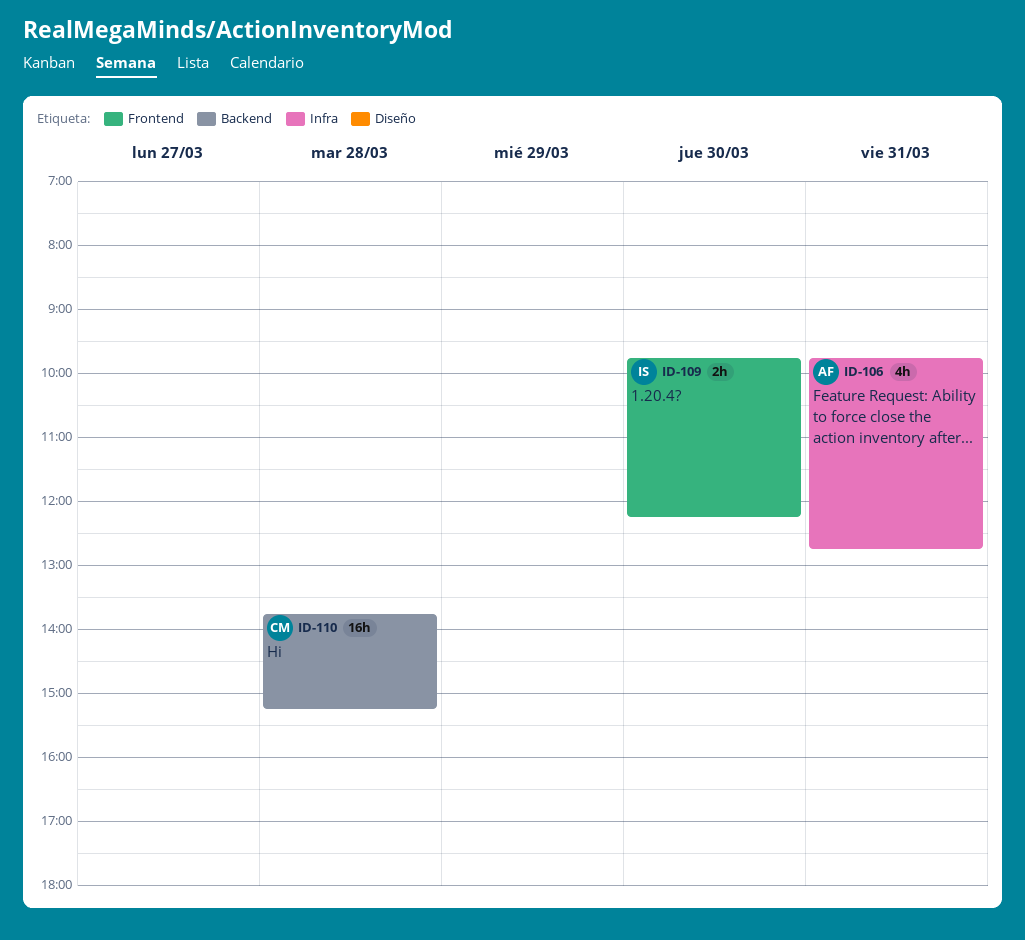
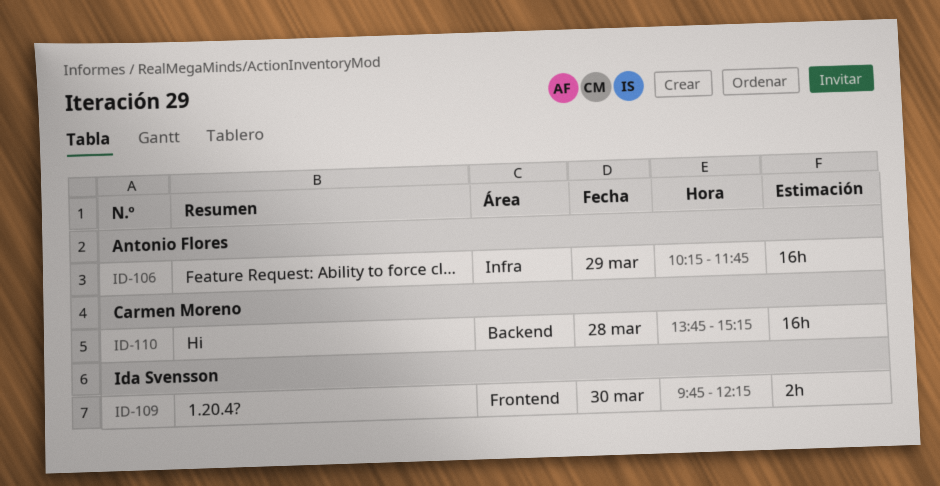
ID-106, estimate: 4h -> 16h
ID-106, day: Mar 31 -> Mar 29
ID-106, begins: 09:45 -> 10:15
ID-106, ends: 12:45 -> 11:45

